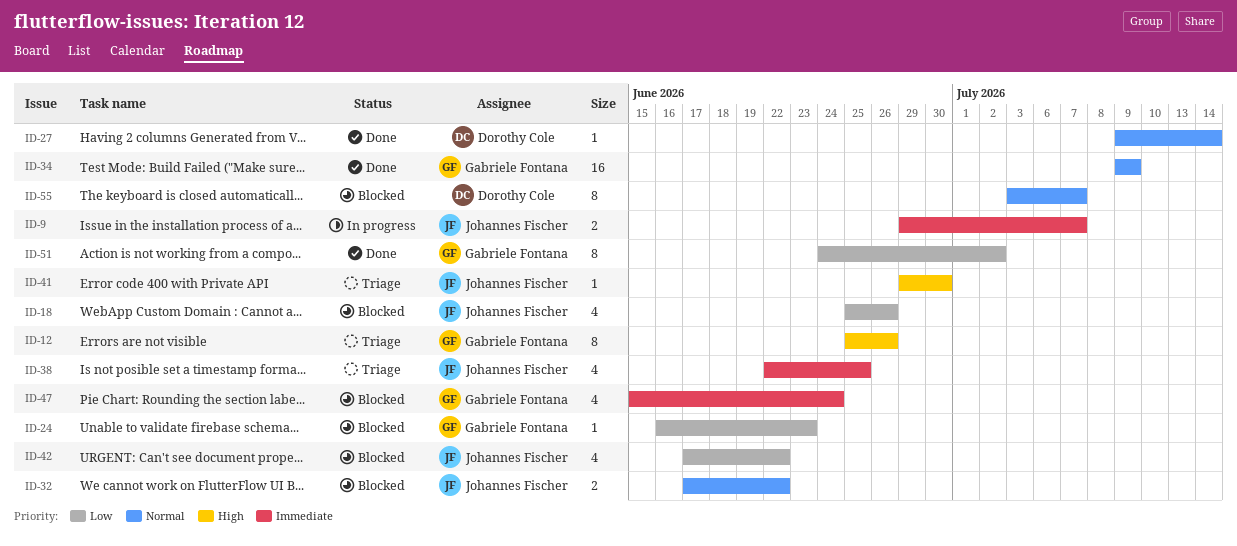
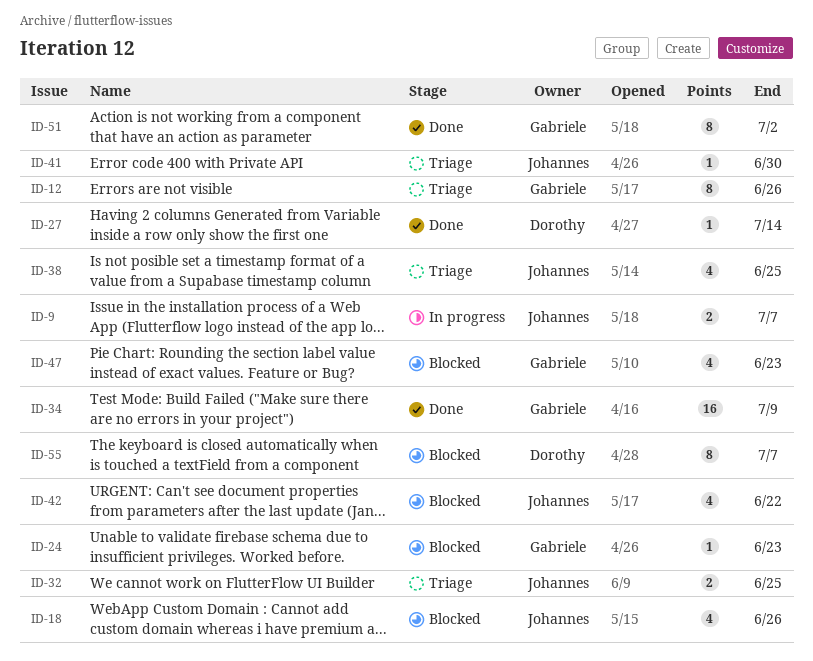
ID-32, status: Blocked -> Triage
ID-32, due: Jun 22 -> Jun 25
ID-47, due: Jun 24 -> Jun 23

